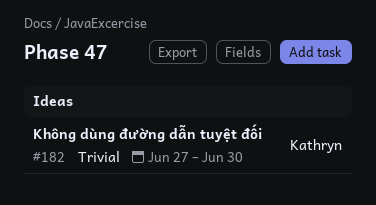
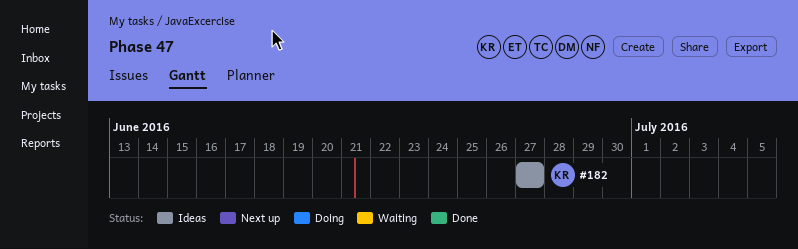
#182, due: Jun 30 -> Jun 27

